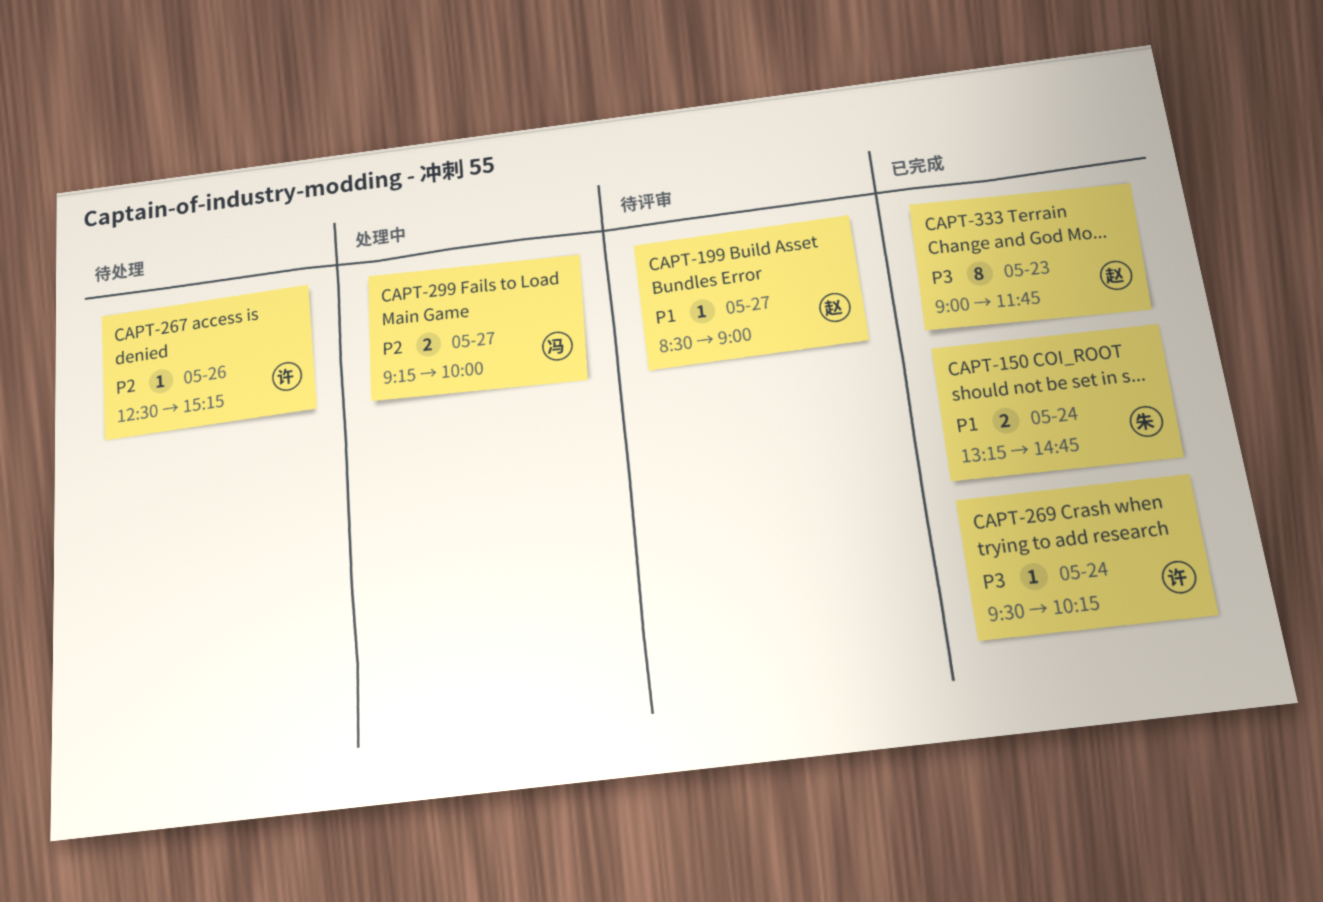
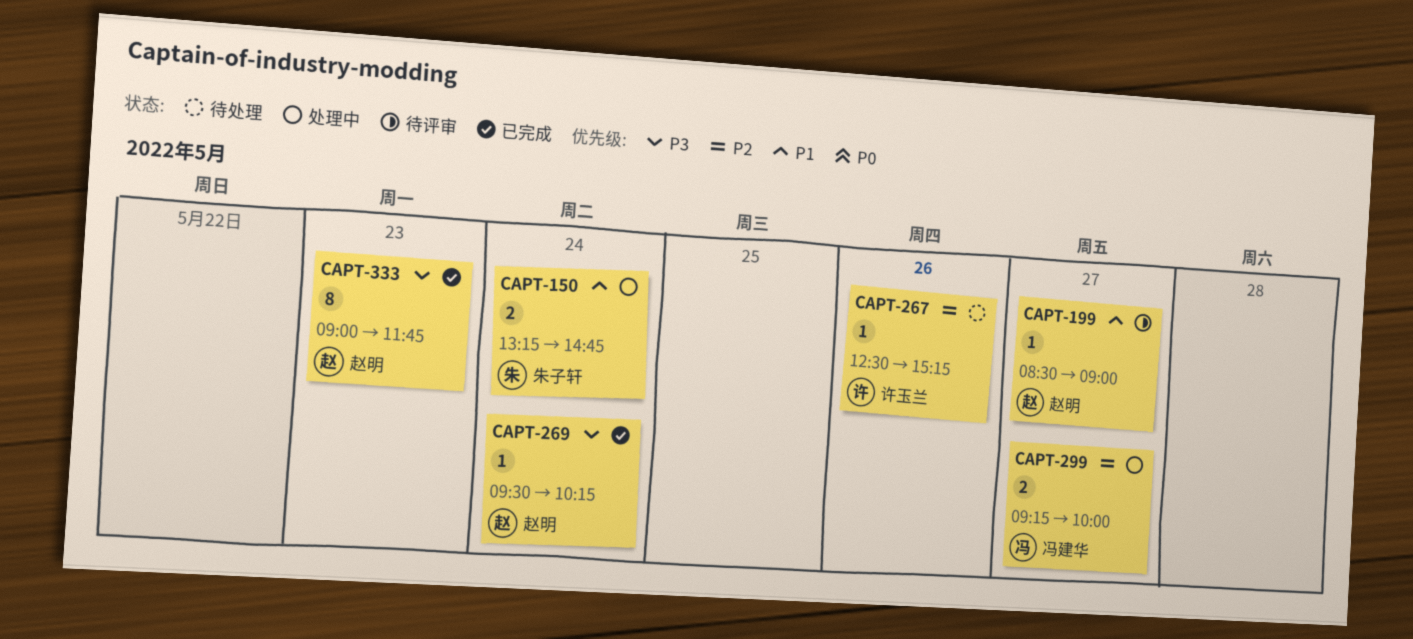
CAPT-150, status: 已完成 -> 处理中
CAPT-269, owner: 许玉兰 -> 赵明

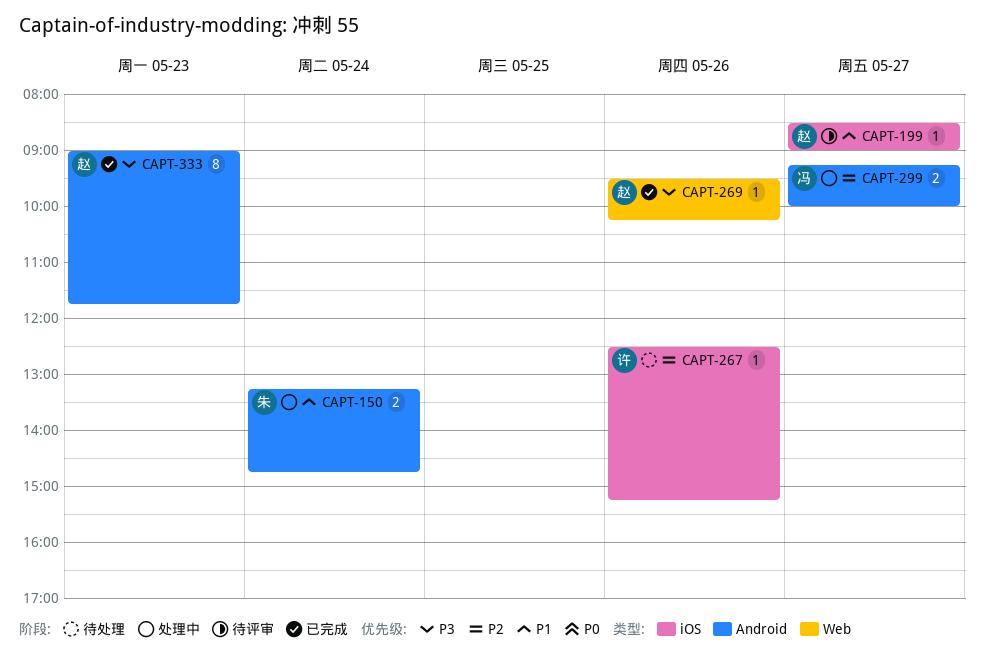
CAPT-269, day: May 24 -> May 26

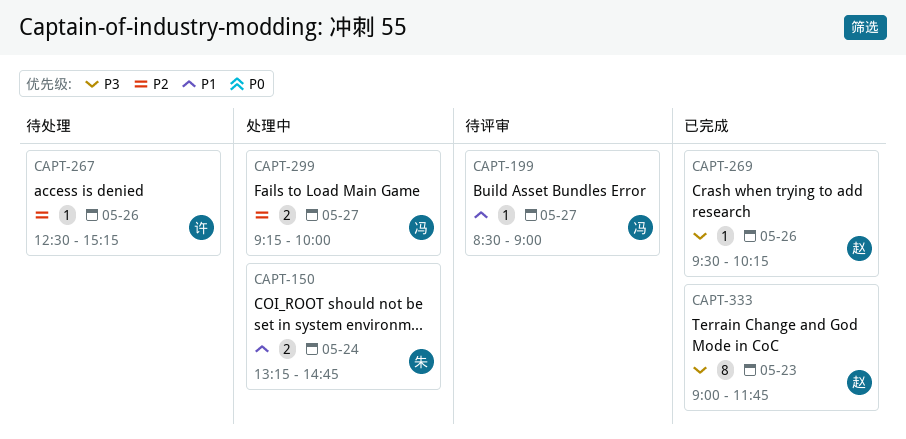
CAPT-199, owner: 赵 -> 冯

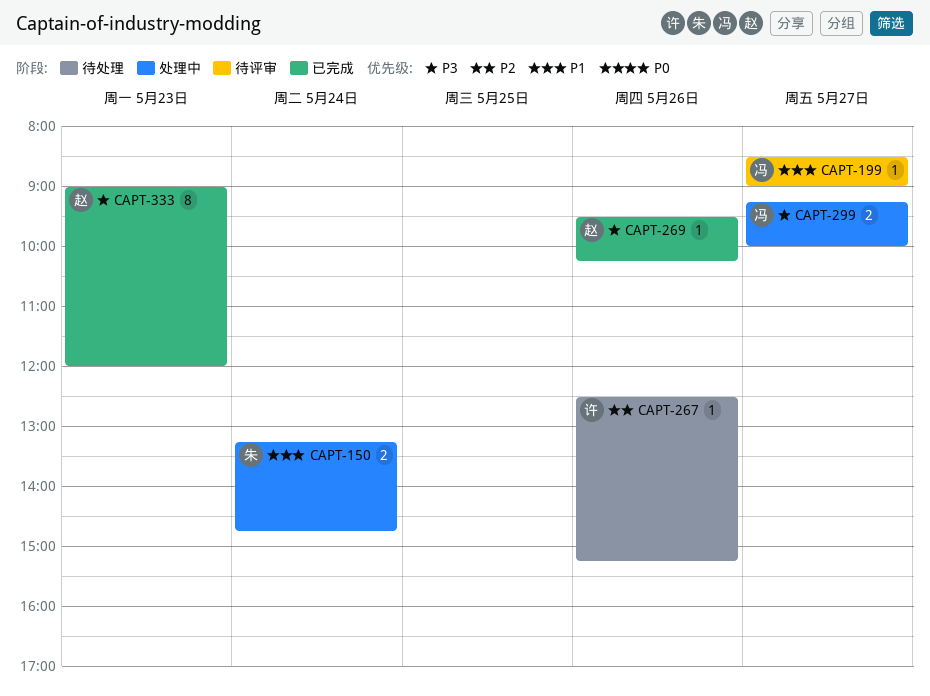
CAPT-299, priority: P2 -> P3
CAPT-333, ends: 11:45 -> 12:00

